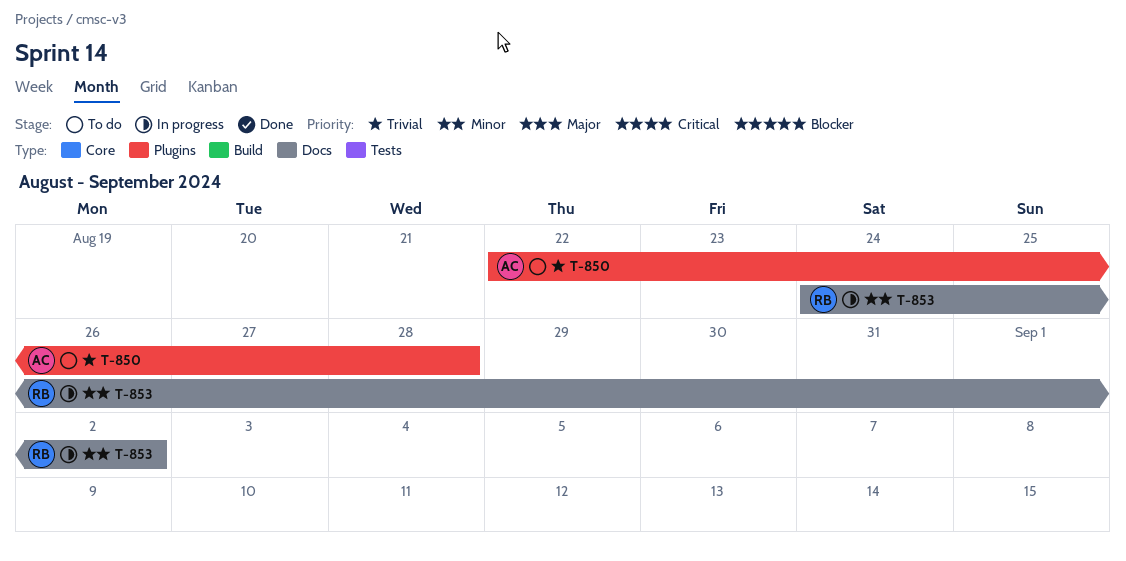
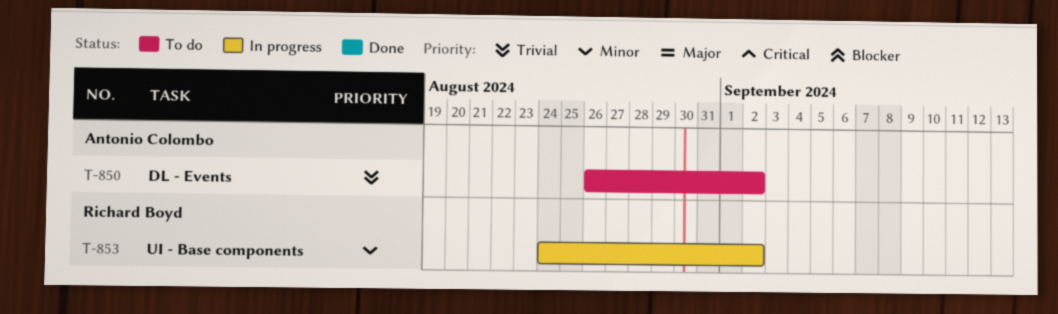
T-850, start: Aug 22 -> Aug 26
T-850, due: Aug 28 -> Sep 2

